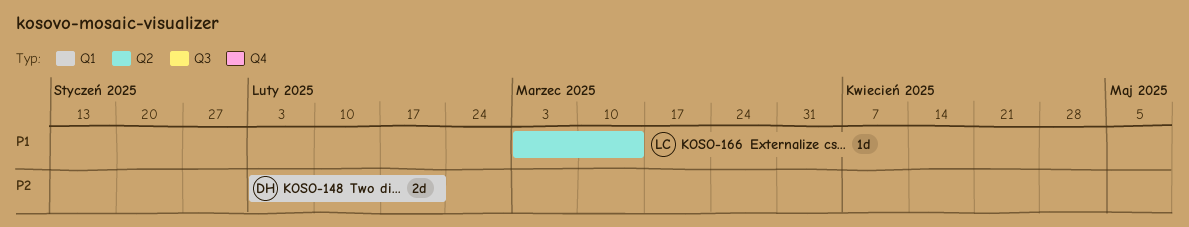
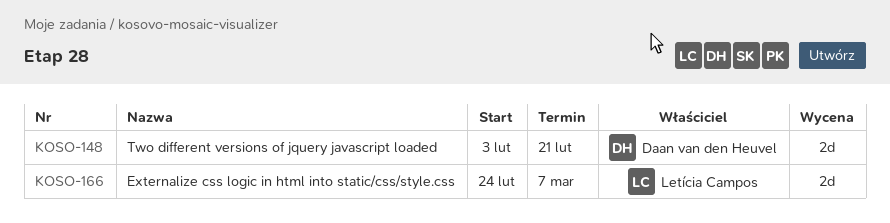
KOSO-166, estimate: 1d -> 2d
KOSO-166, start: Mar 3 -> Feb 24
KOSO-166, due: Mar 14 -> Mar 7

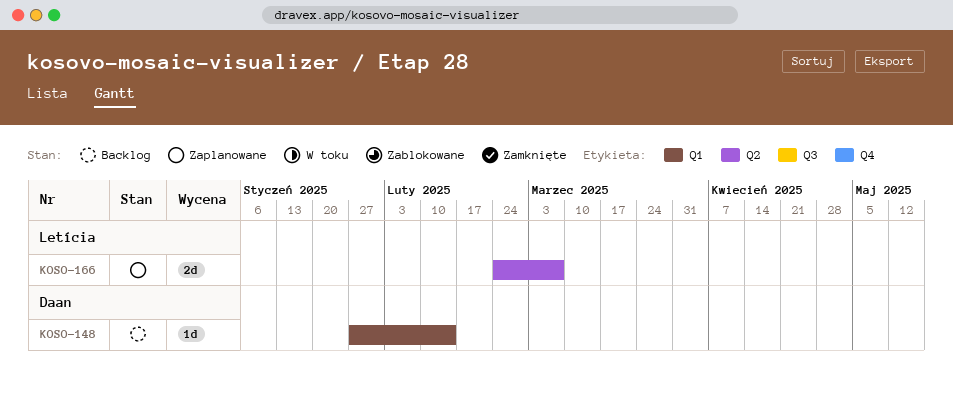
KOSO-148, estimate: 2d -> 1d
KOSO-148, start: Feb 3 -> Jan 27
KOSO-148, due: Feb 21 -> Feb 14

